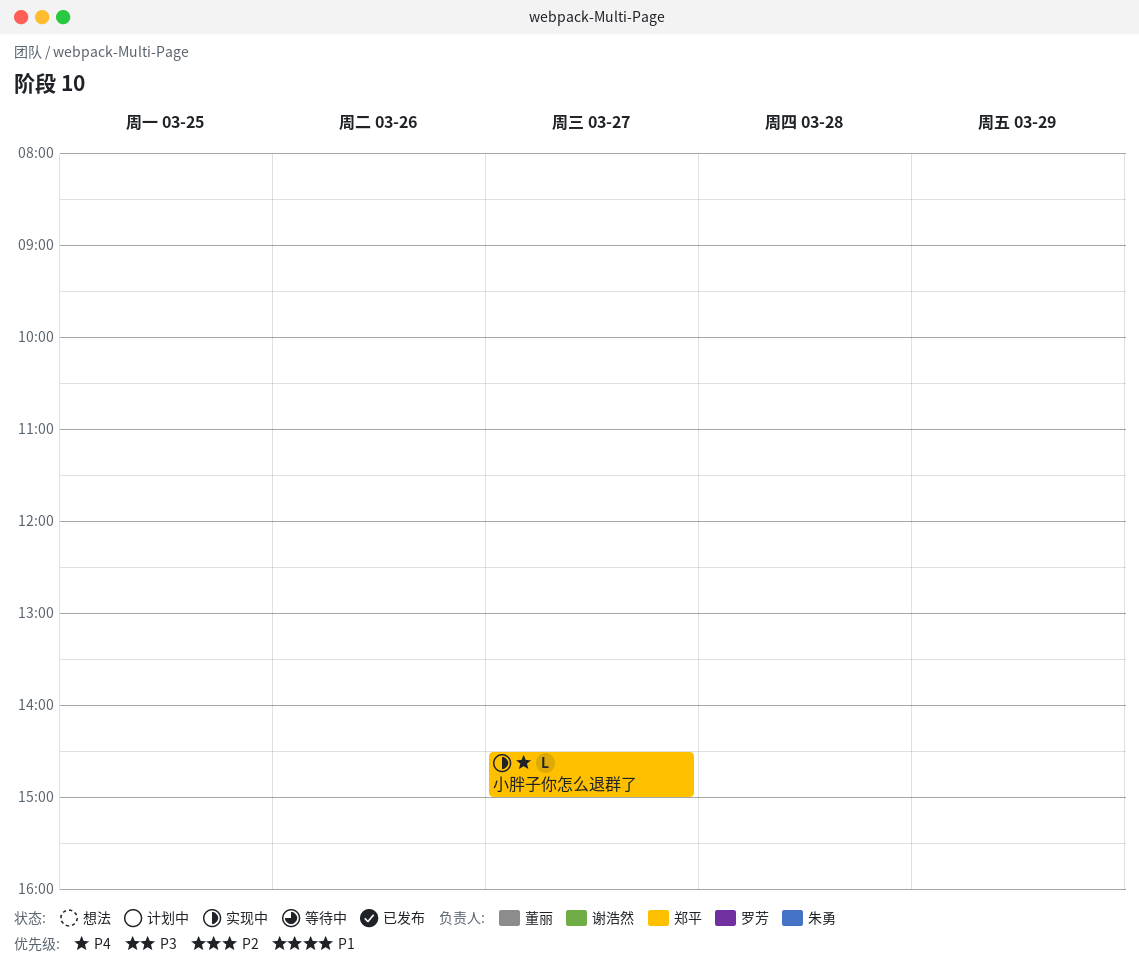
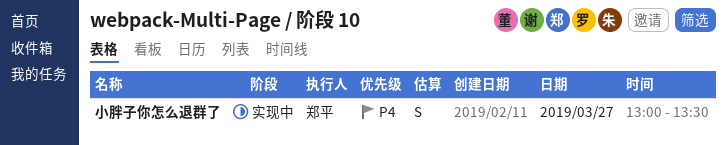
小胖子你怎么退群了, estimate: L -> S
小胖子你怎么退群了, begins: 14:30 -> 13:00
小胖子你怎么退群了, ends: 15:00 -> 13:30

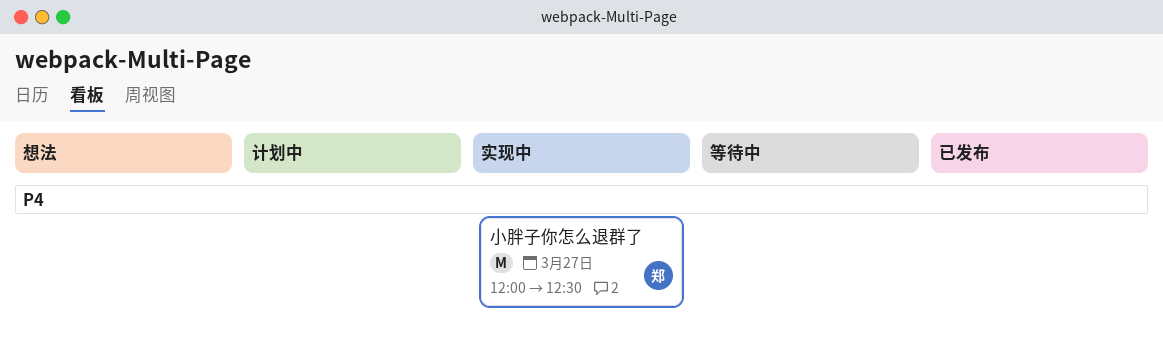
小胖子你怎么退群了, estimate: S -> M
小胖子你怎么退群了, begins: 13:00 -> 12:00
小胖子你怎么退群了, ends: 13:30 -> 12:30

